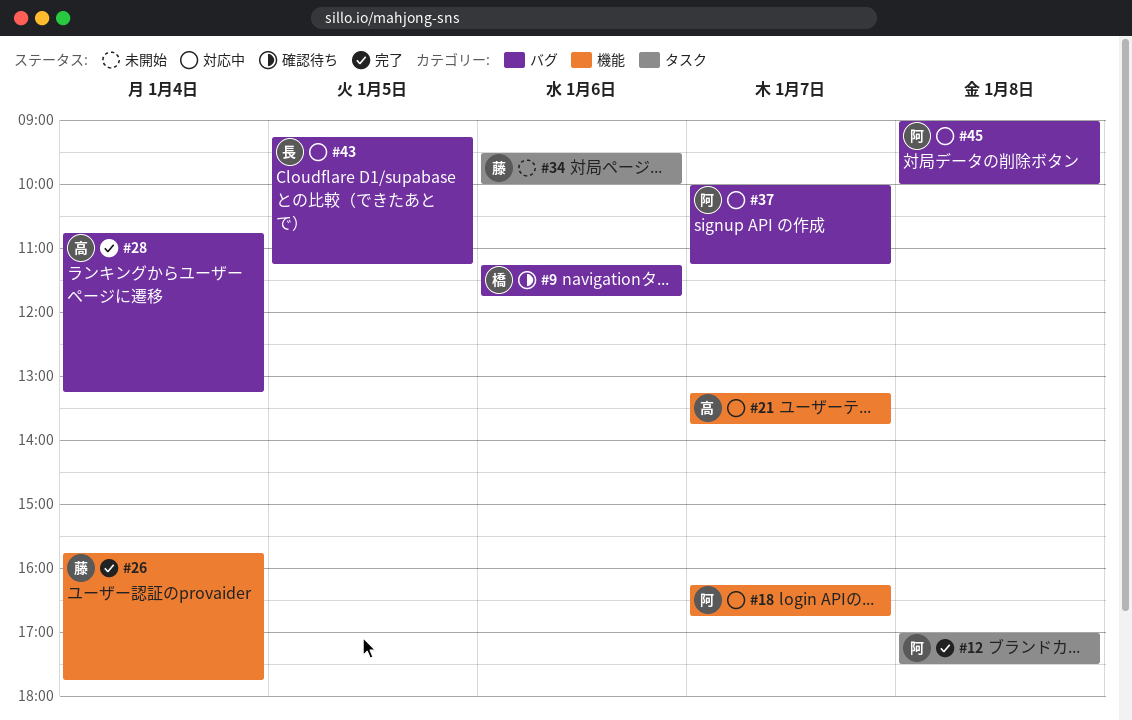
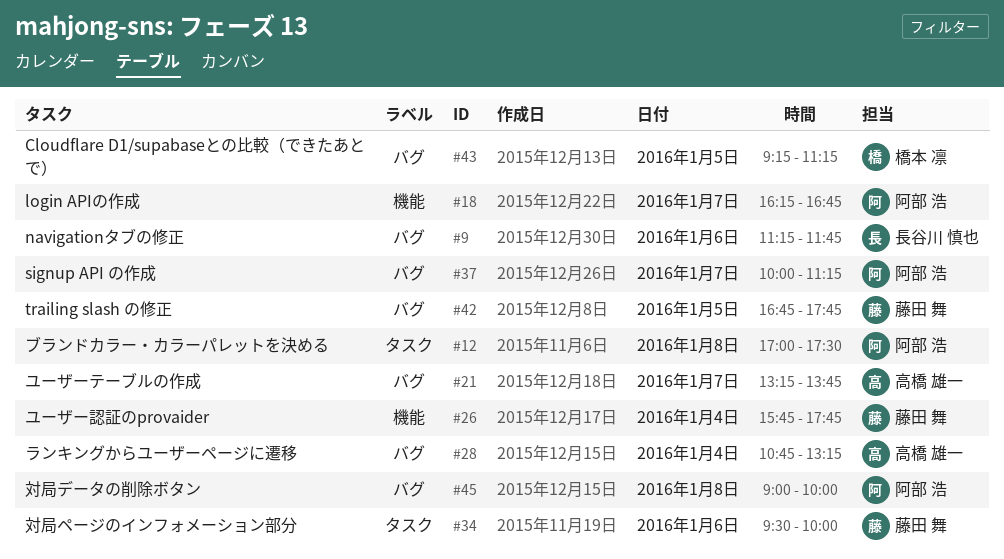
#9, owner: 橋本 凛 -> 長谷川 慎也
#21, label: 機能 -> バグ
#42: none -> present
#43, owner: 長谷川 慎也 -> 橋本 凛

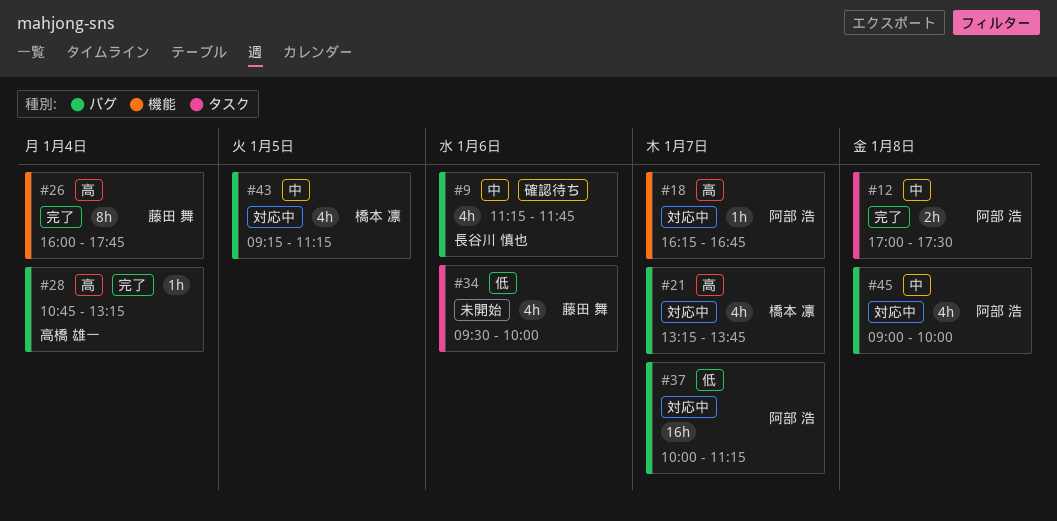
#21, owner: 高橋 雄一 -> 橋本 凛
#26, begins: 15:45 -> 16:00
#42: present -> none

